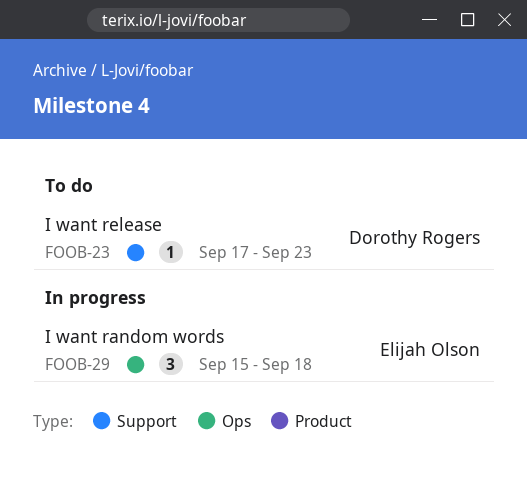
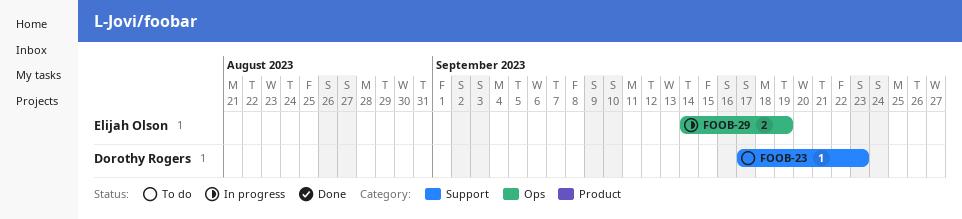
FOOB-29, estimate: 3 -> 2
FOOB-29, start: Sep 15 -> Sep 14
FOOB-29, due: Sep 18 -> Sep 19

